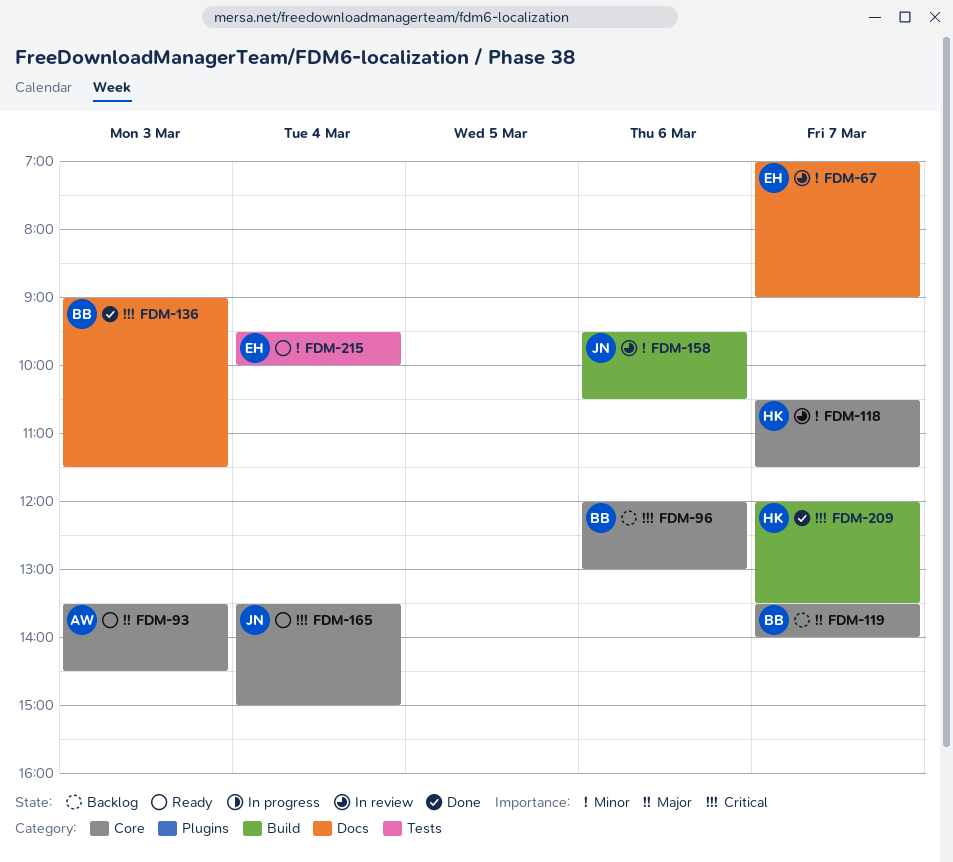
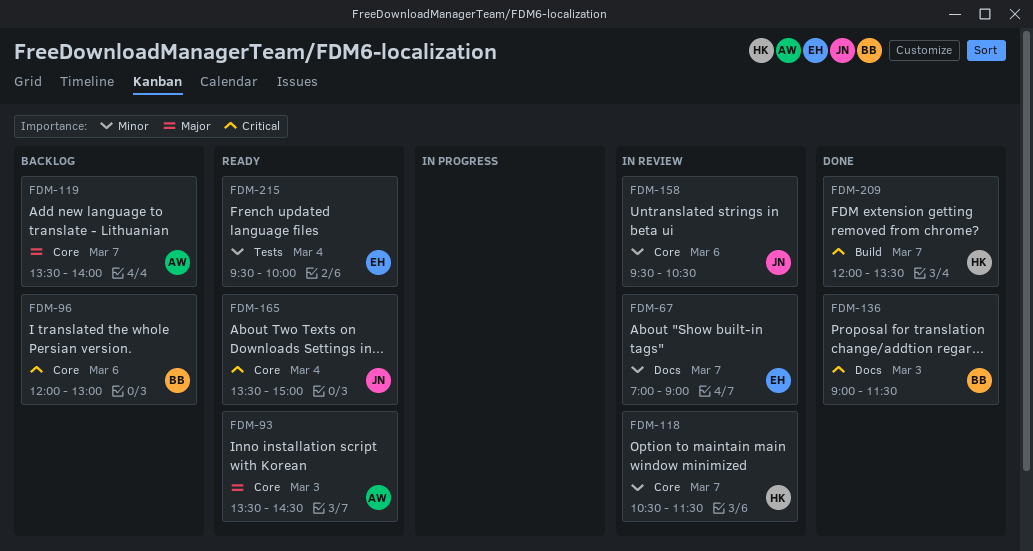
FDM-119, owner: BB -> AW
FDM-158, label: Build -> Core

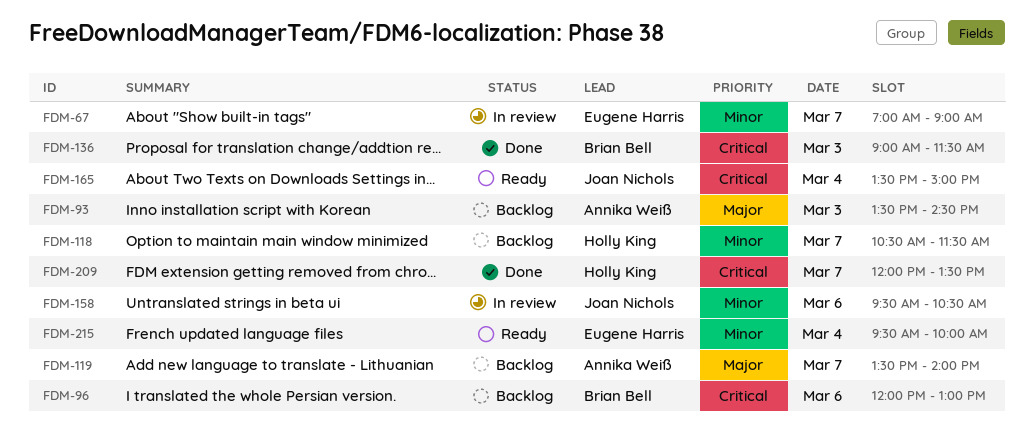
FDM-93, status: Ready -> Backlog
FDM-118, status: In review -> Backlog

